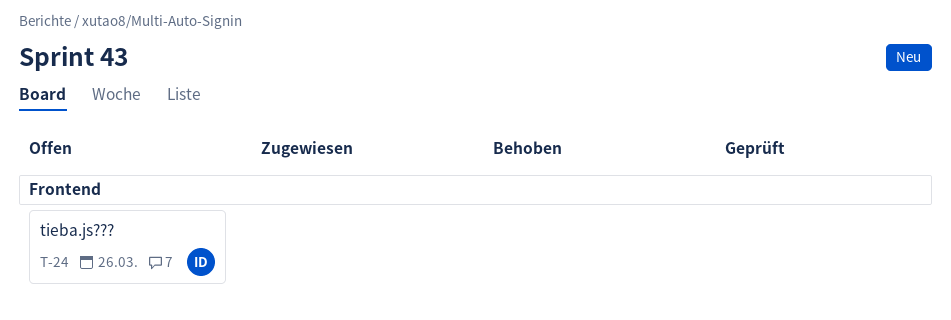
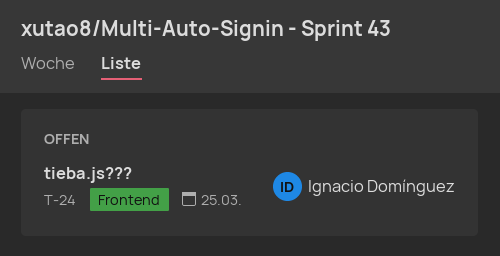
T-24, due: Mar 26 -> Mar 25

